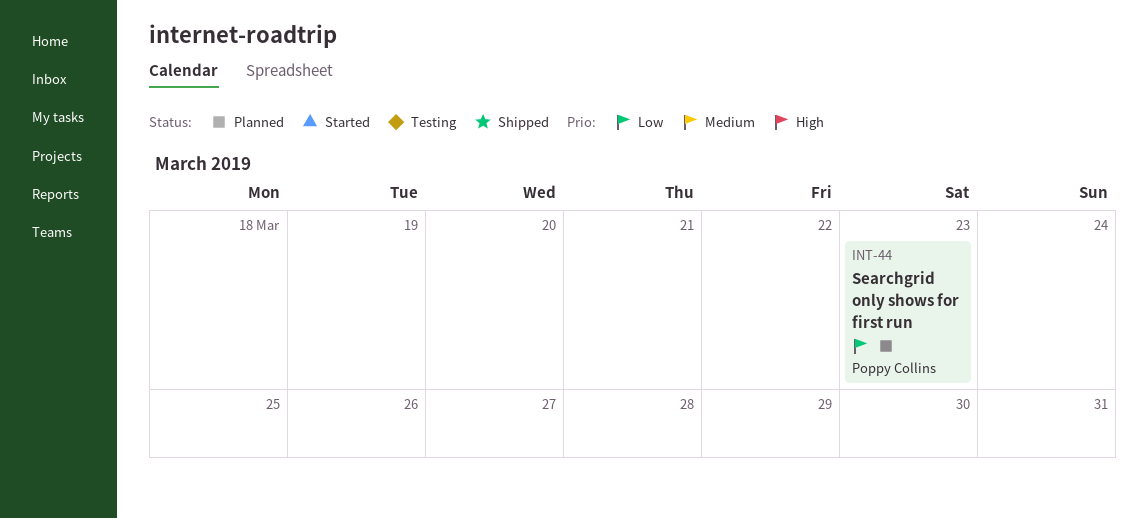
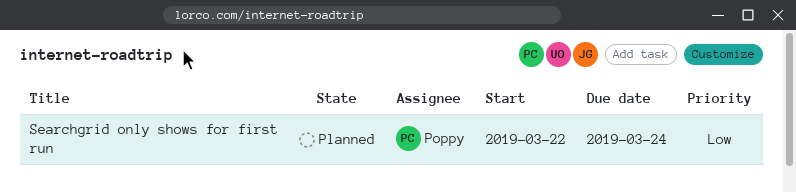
Searchgrid only shows for first run, due: Mar 23 -> Mar 24

